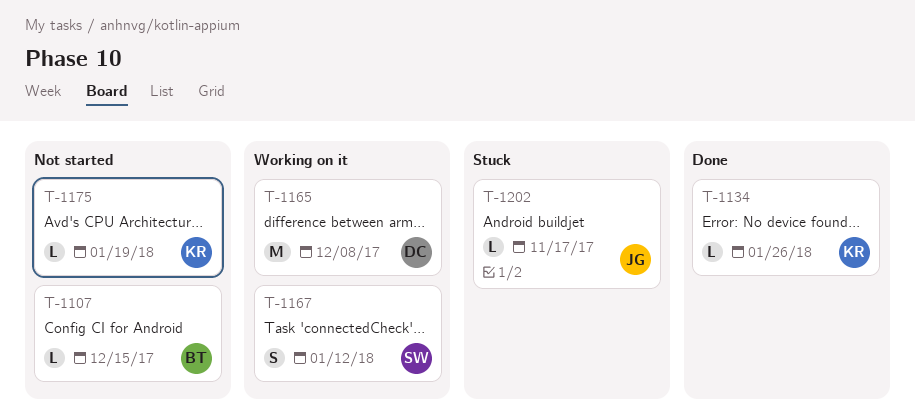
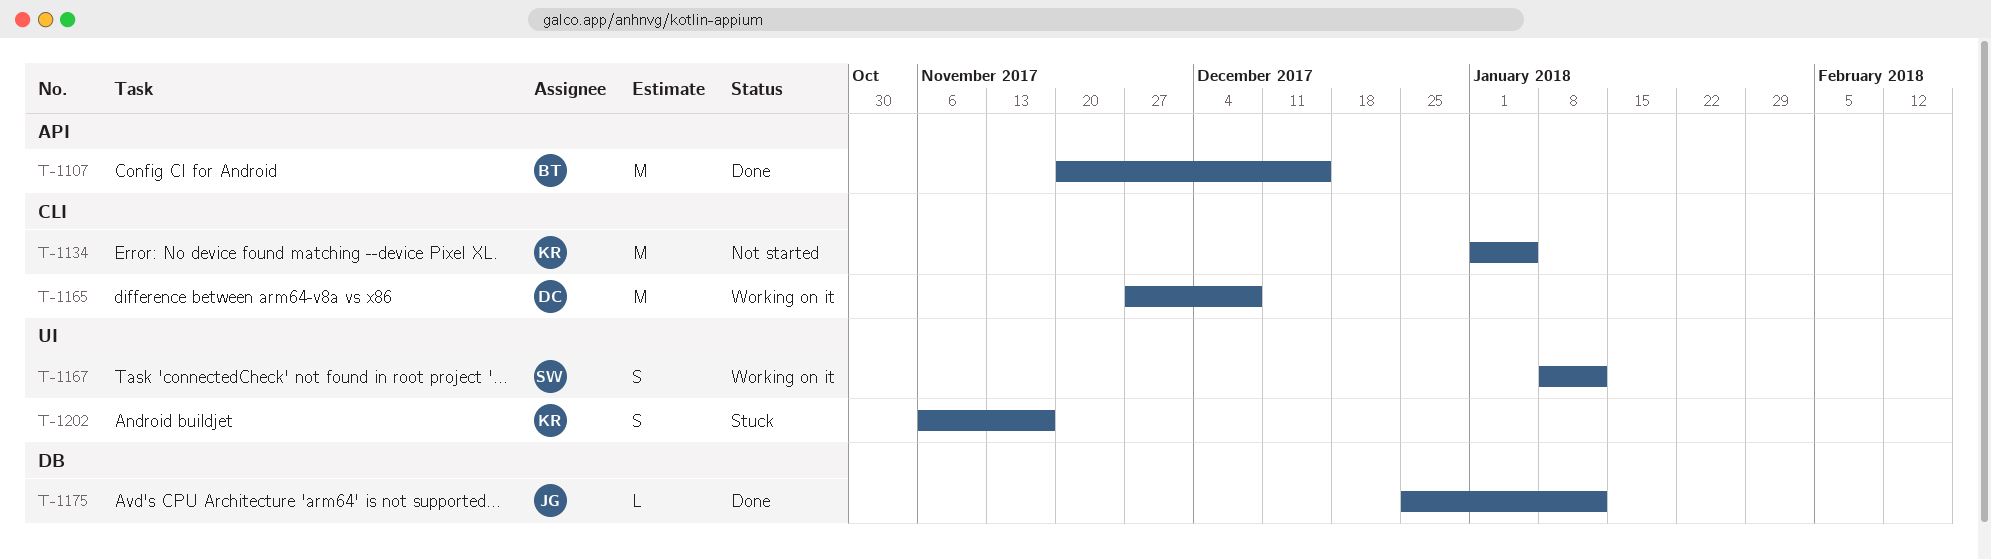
T-1107, status: Not started -> Done
T-1107, estimate: L -> M
T-1134, status: Done -> Not started
T-1134, estimate: L -> M
T-1134, due: Jan 26 -> Jan 5
T-1175, status: Not started -> Done
T-1175, owner: KR -> JG
T-1175, due: Jan 19 -> Jan 12
T-1202, owner: JG -> KR
T-1202, estimate: L -> S

